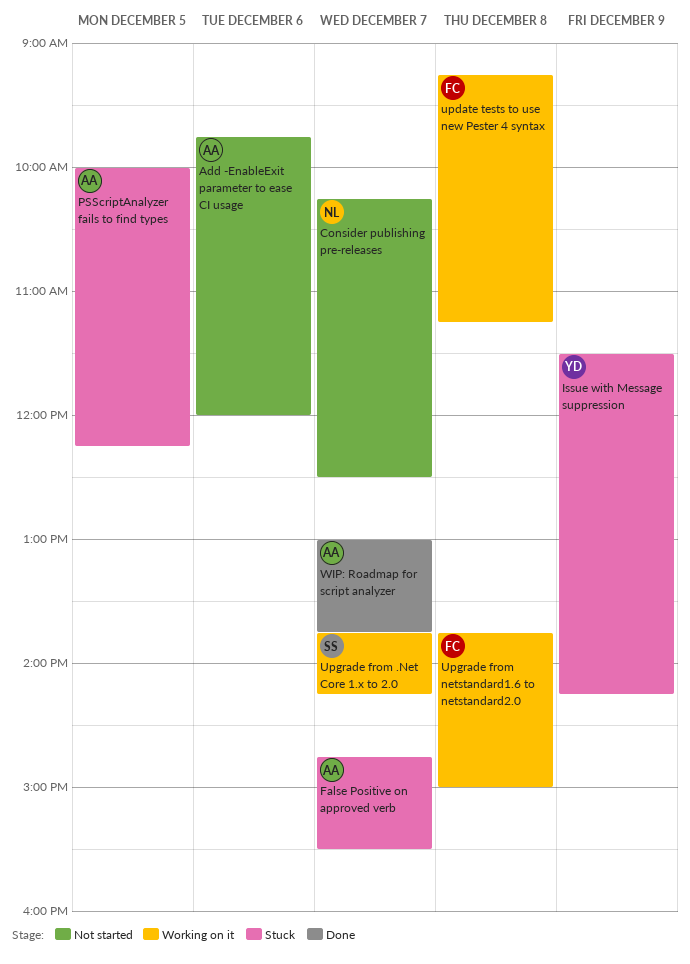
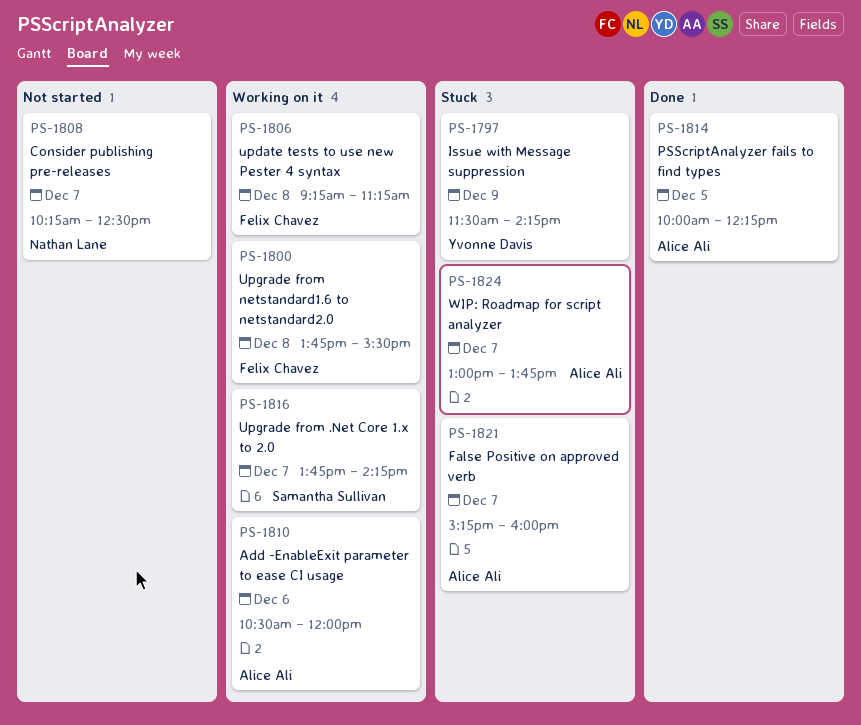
Add -EnableExit parameter to ease CI usage, status: Not started -> Working on it
Add -EnableExit parameter to ease CI usage, begins: 09:45 -> 10:30
False Positive on approved verb, begins: 14:45 -> 15:15
False Positive on approved verb, ends: 15:30 -> 16:00
PSScriptAnalyzer fails to find types, status: Stuck -> Done
Upgrade from netstandard1.6 to netstandard2.0, ends: 15:00 -> 15:30
WIP: Roadmap for script analyzer, status: Done -> Stuck

